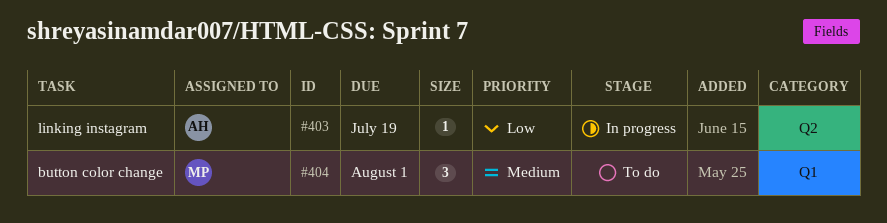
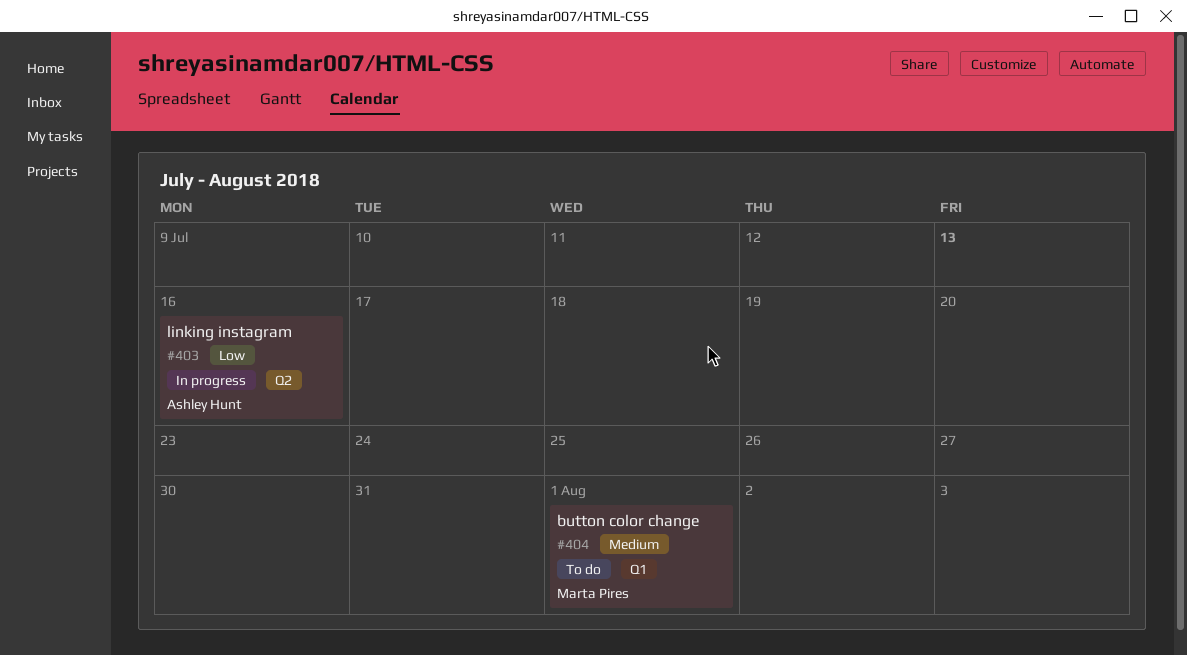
#403, due: Jul 19 -> Jul 16

